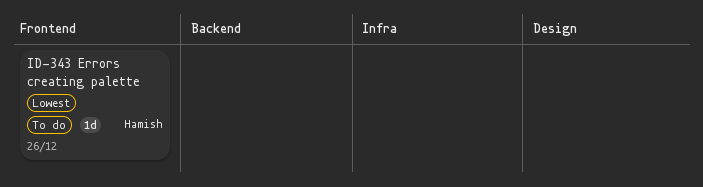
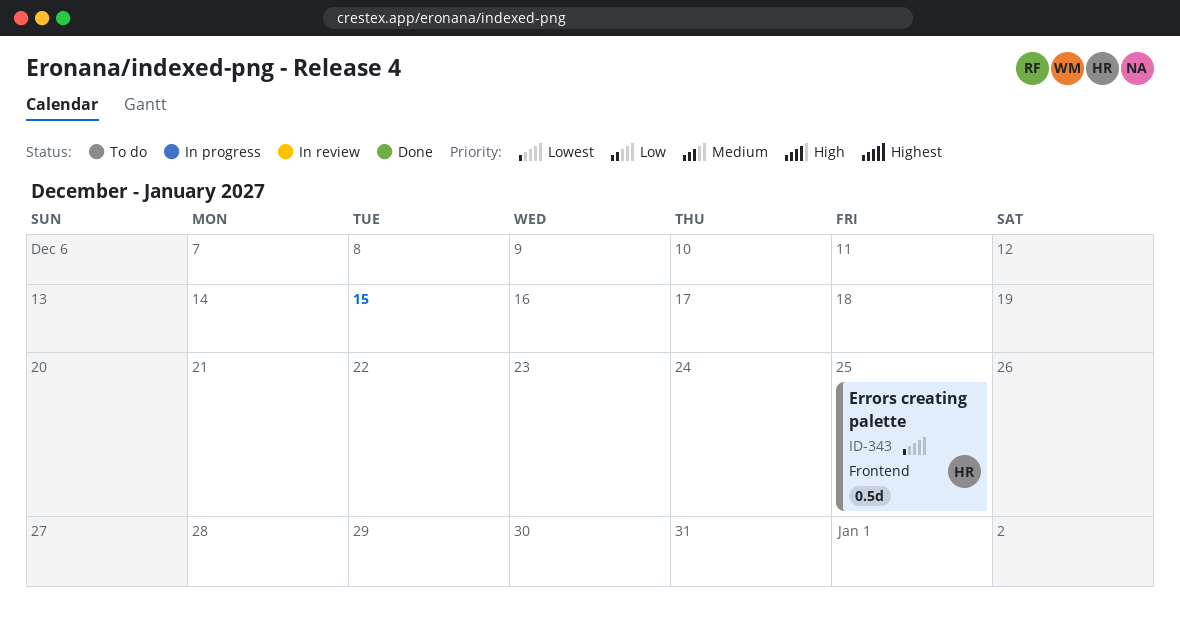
ID-343, estimate: 1d -> 0.5d
ID-343, due: Dec 26 -> Dec 25

